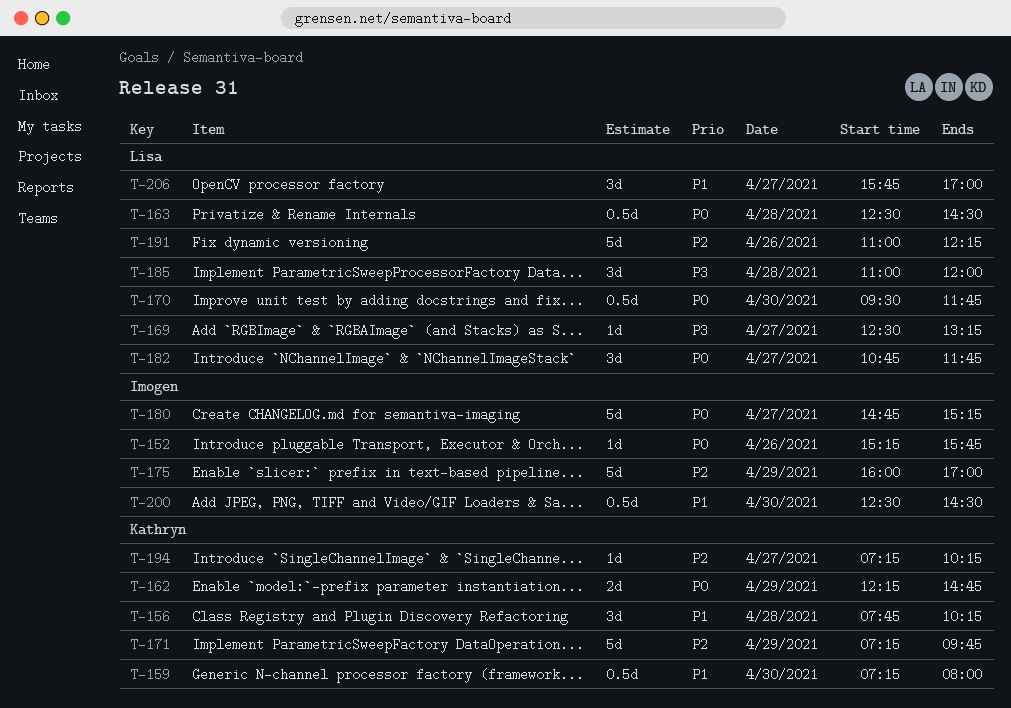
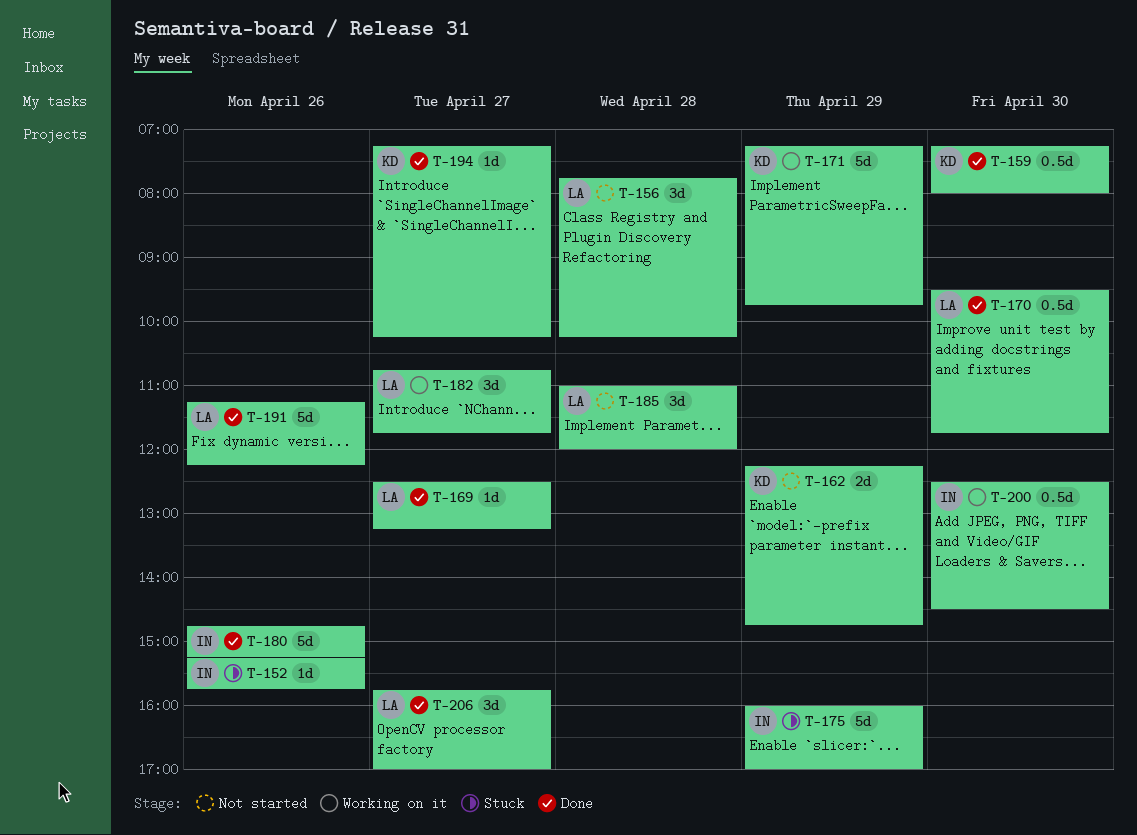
T-156, owner: Kathryn -> Lisa
T-163: present -> none
T-180, day: Apr 27 -> Apr 26
T-191, begins: 11:00 -> 11:15

